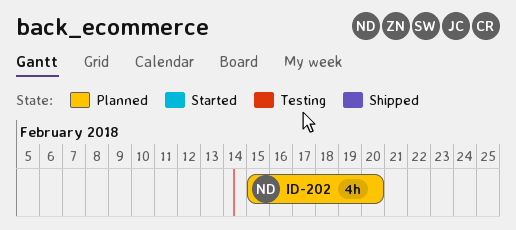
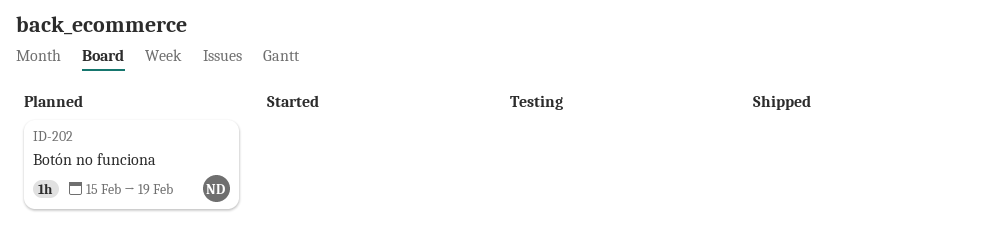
ID-202, estimate: 4h -> 1h
ID-202, due: Feb 20 -> Feb 19

